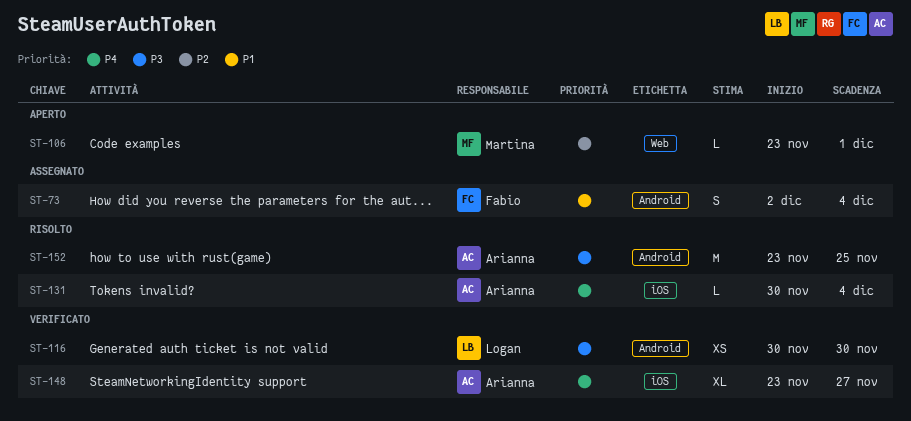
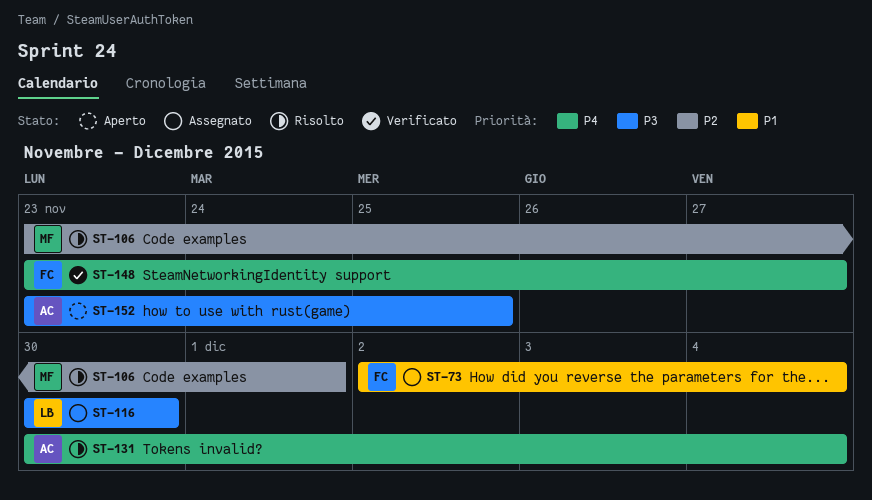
ST-106, status: Aperto -> Risolto
ST-116, status: Verificato -> Assegnato
ST-148, owner: Arianna -> Fabio
ST-152, status: Risolto -> Aperto

